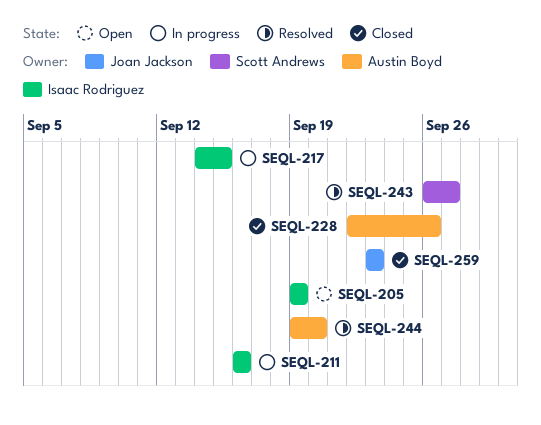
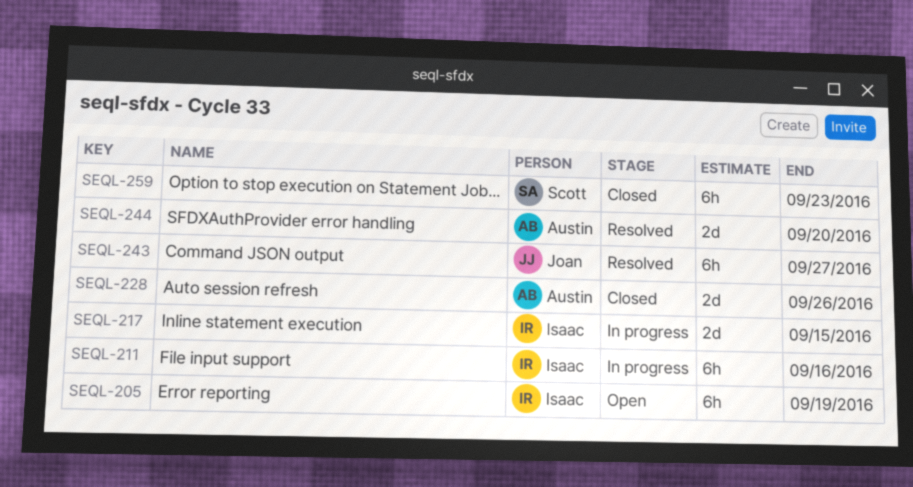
SEQL-243, owner: Scott Andrews -> Joan Jackson
SEQL-259, owner: Joan Jackson -> Scott Andrews

